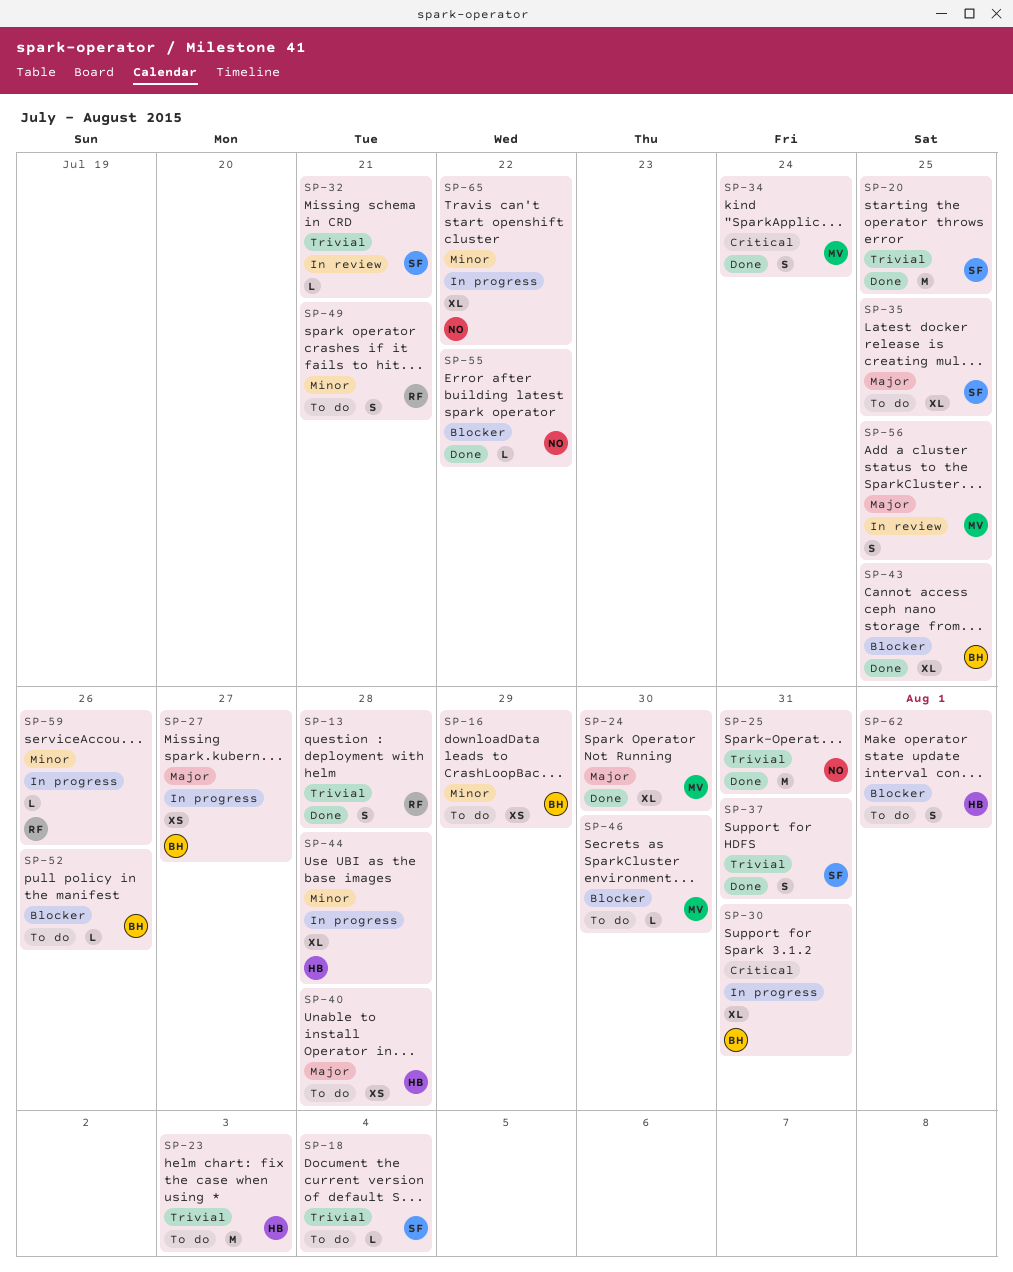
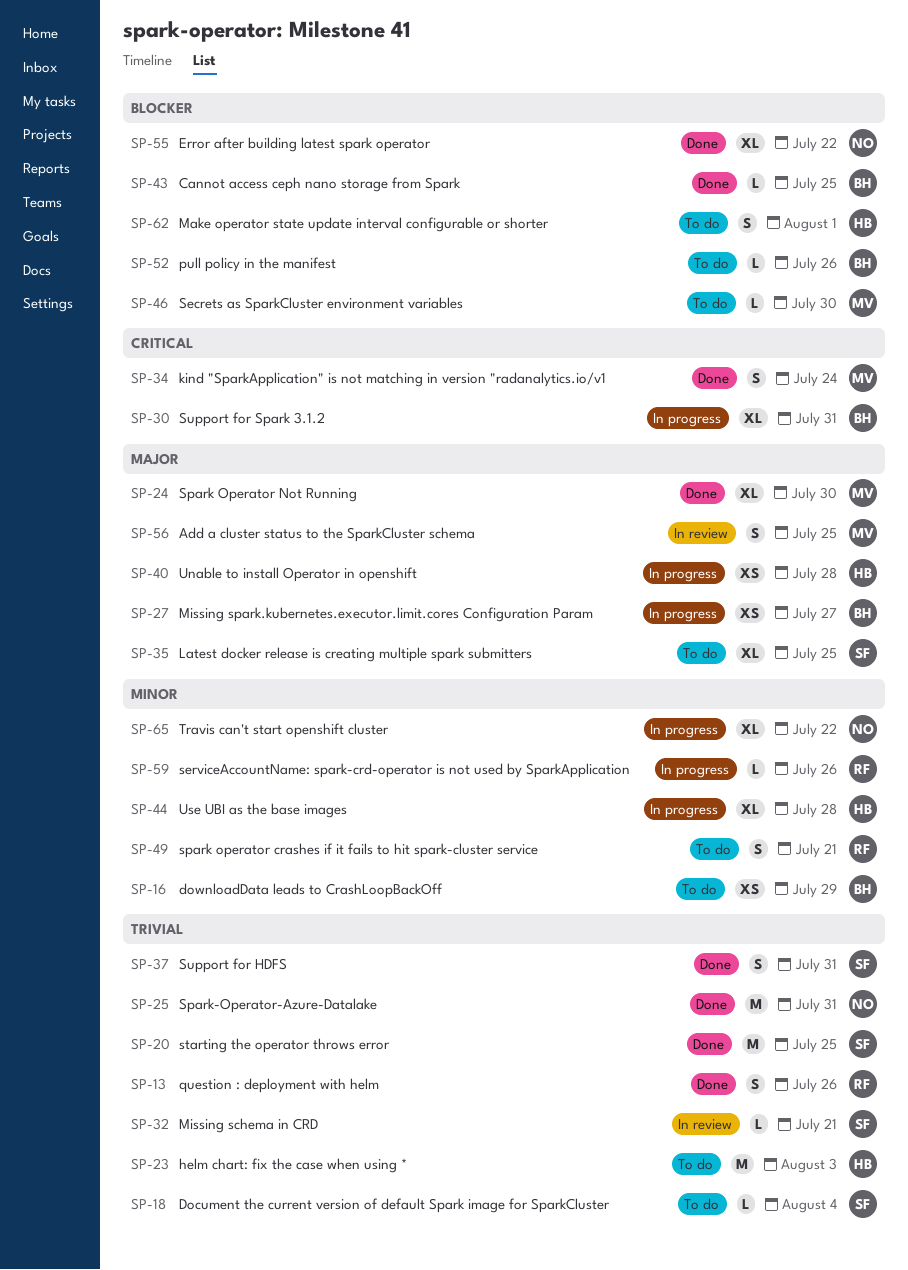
SP-13, due: Jul 28 -> Jul 26
SP-40, status: To do -> In progress
SP-43, estimate: XL -> L
SP-55, estimate: L -> XL

